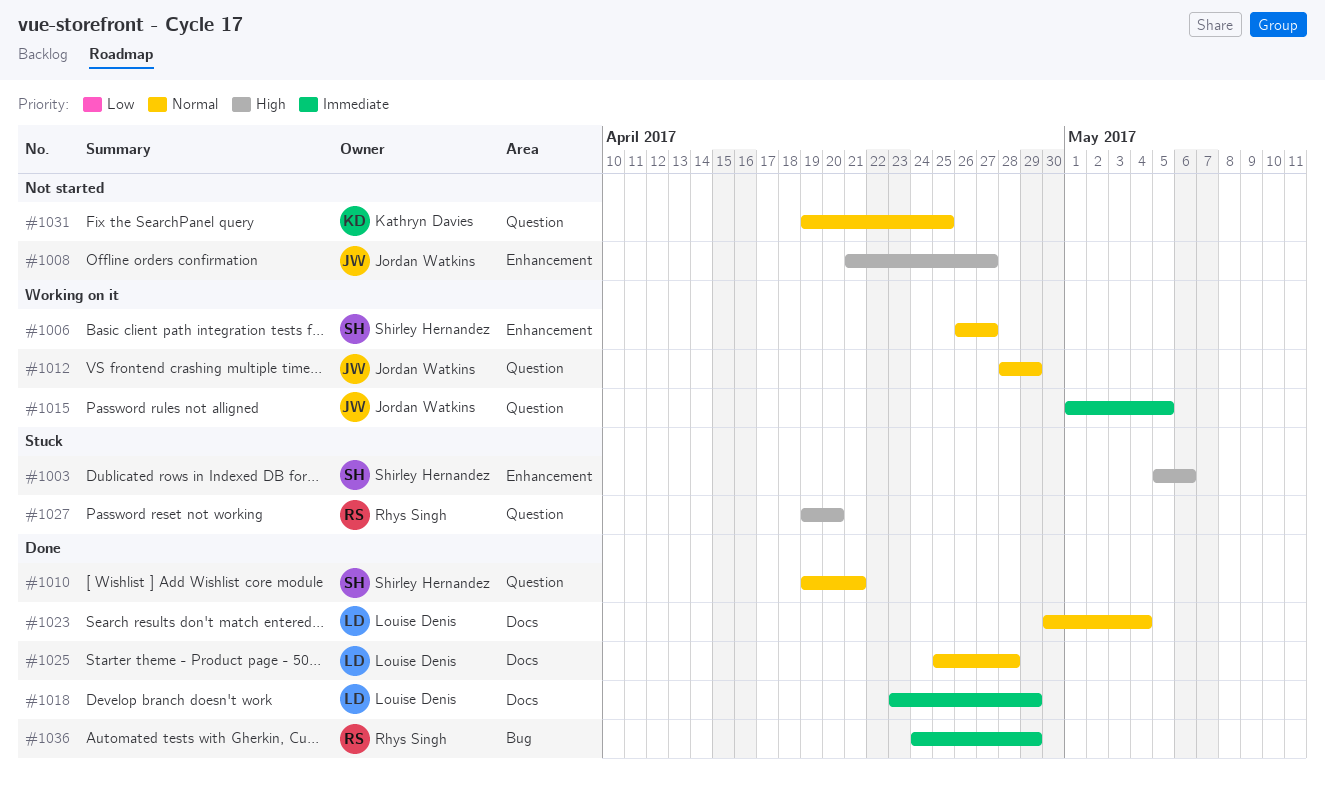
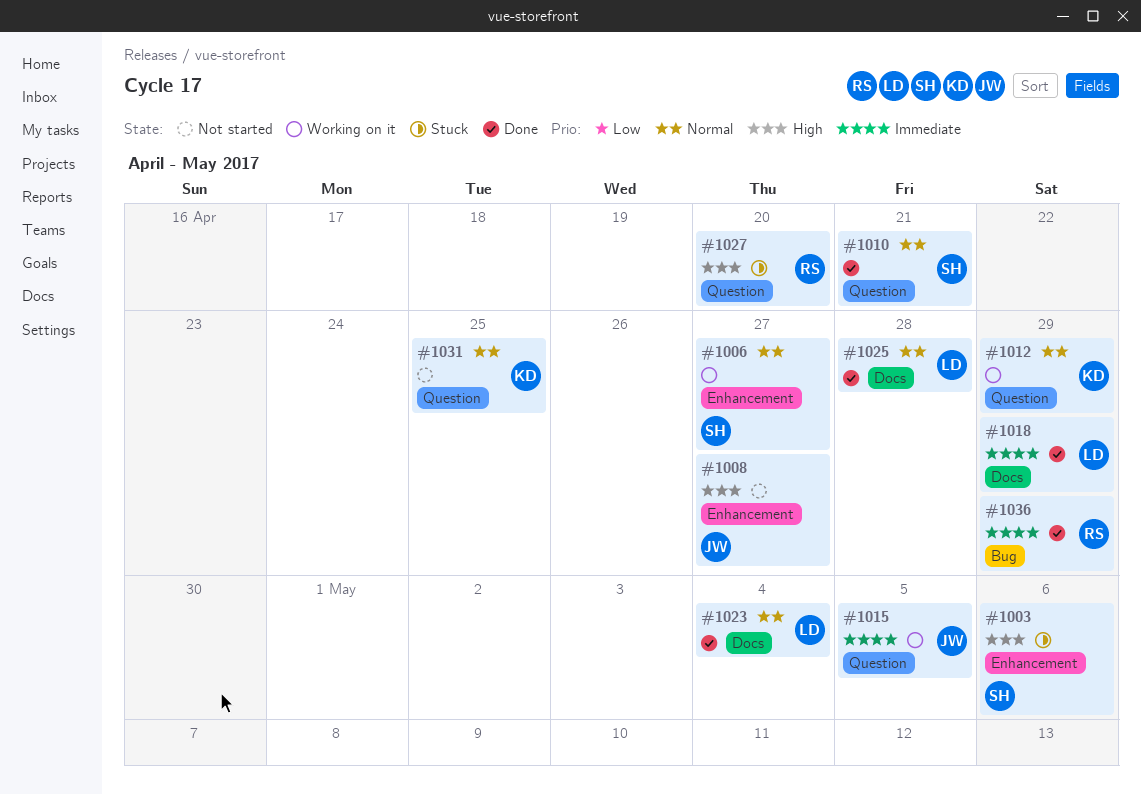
#1012, owner: Jordan Watkins -> Kathryn Davies

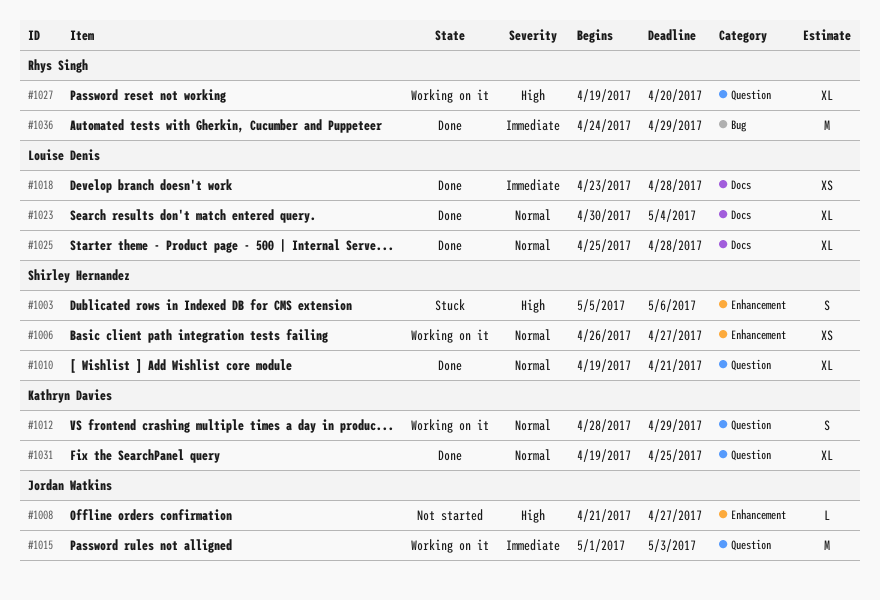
#1015, due: May 5 -> May 3
#1018, due: Apr 29 -> Apr 28
#1027, status: Stuck -> Working on it
#1031, status: Not started -> Done

